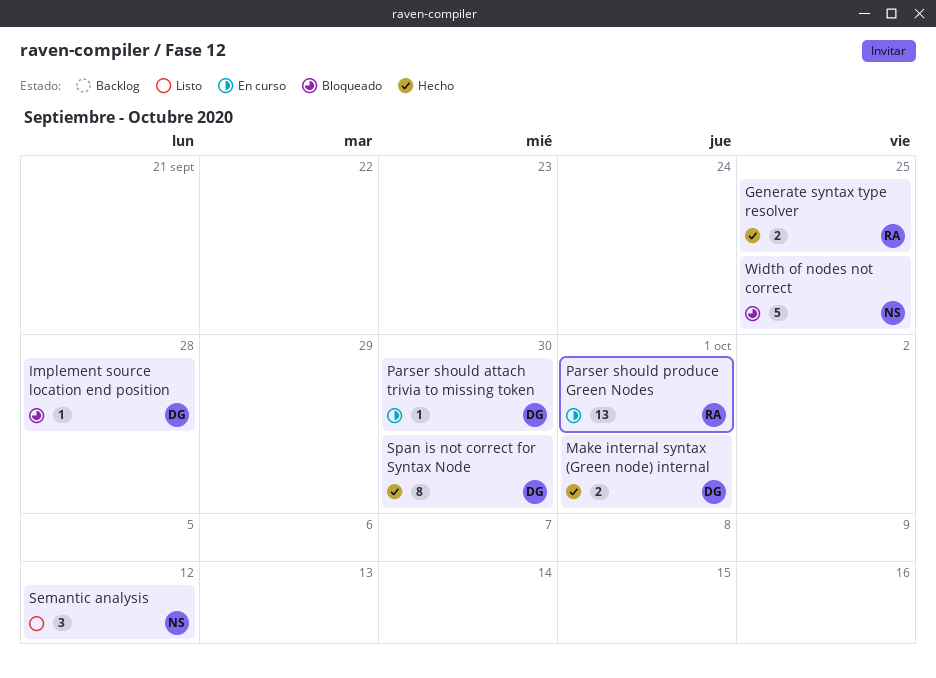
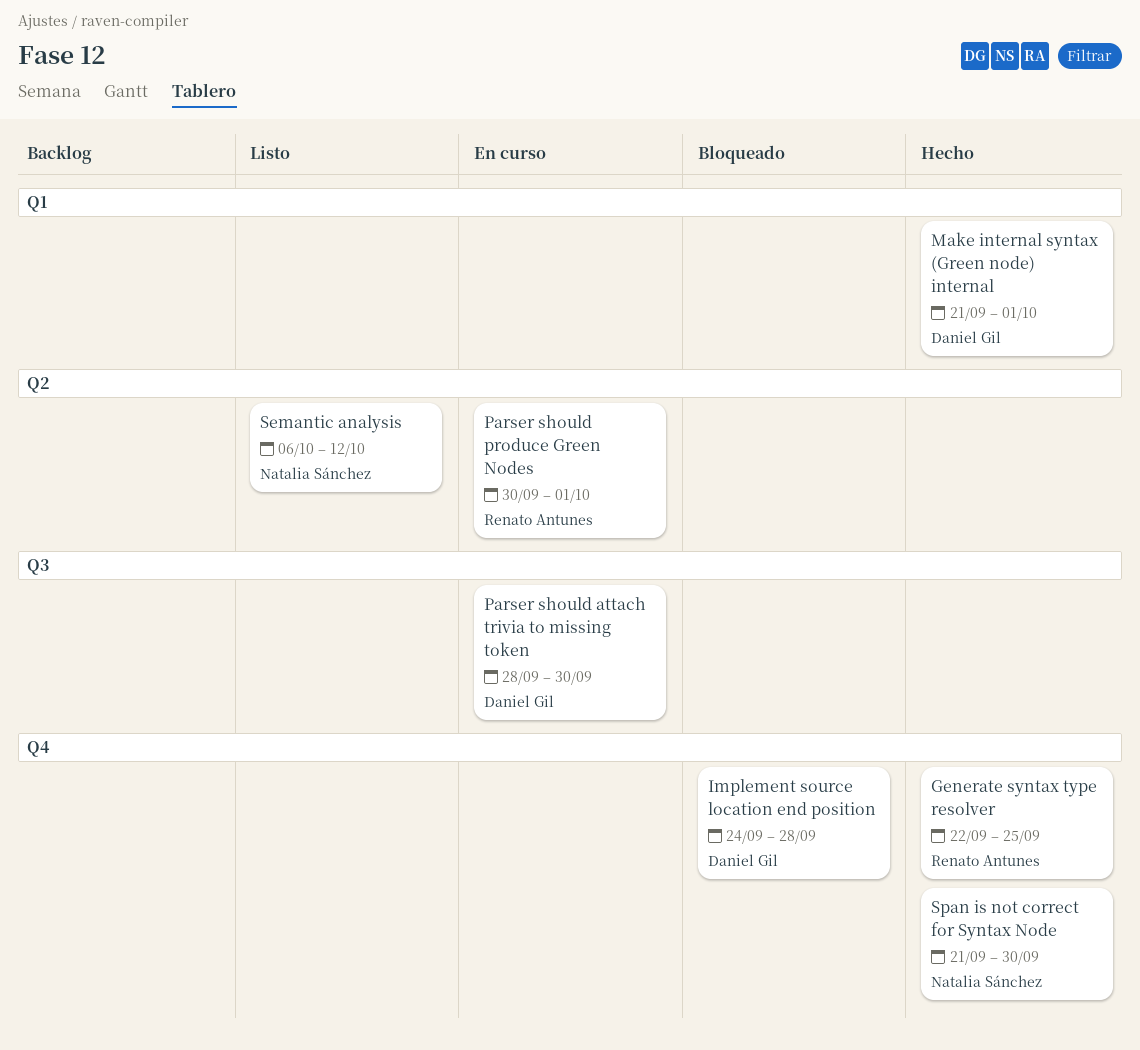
Span is not correct for Syntax Node, owner: Daniel Gil -> Natalia Sánchez
Width of nodes not correct: present -> none

